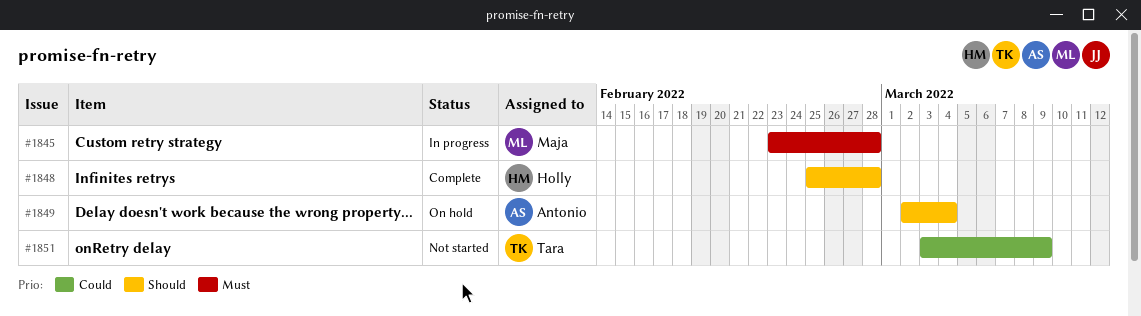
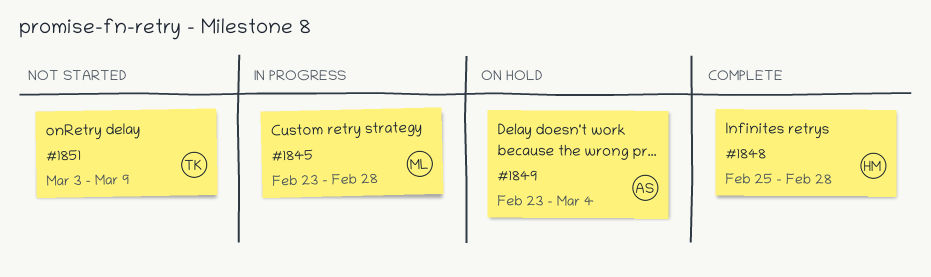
#1849, start: Mar 2 -> Feb 23

